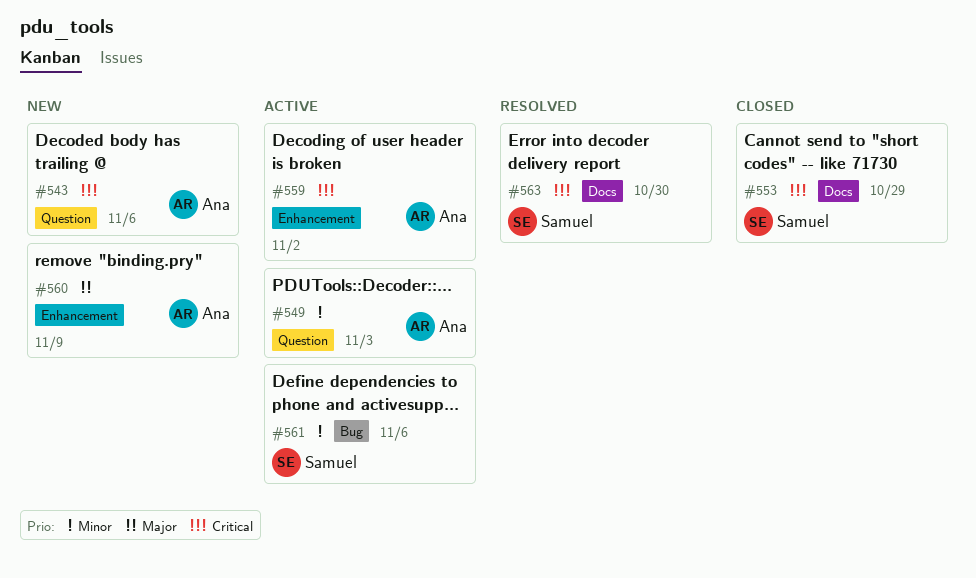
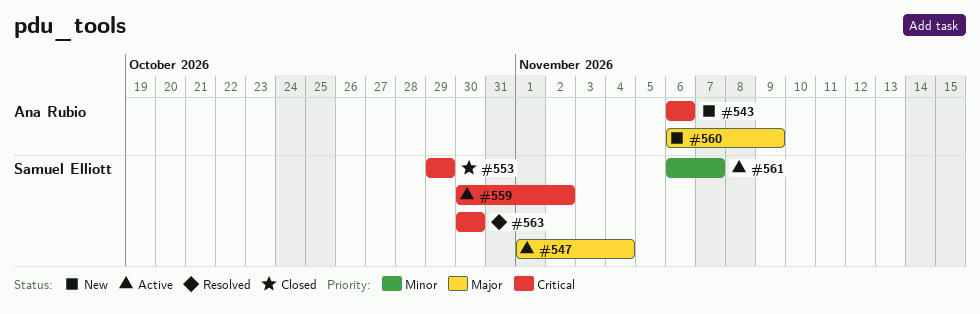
#547: none -> present
#549: present -> none
#559, owner: Ana Rubio -> Samuel Elliott
#561, due: Nov 6 -> Nov 7

